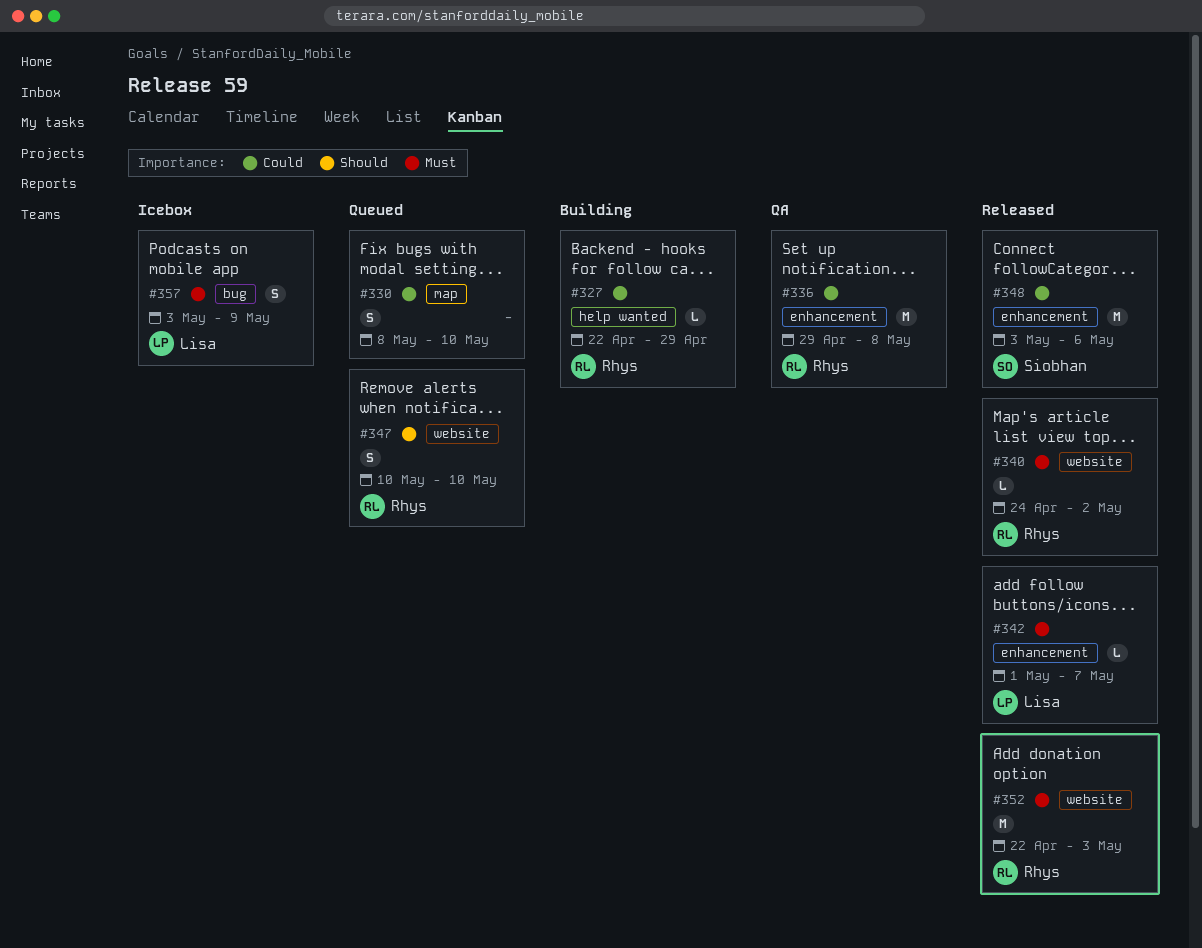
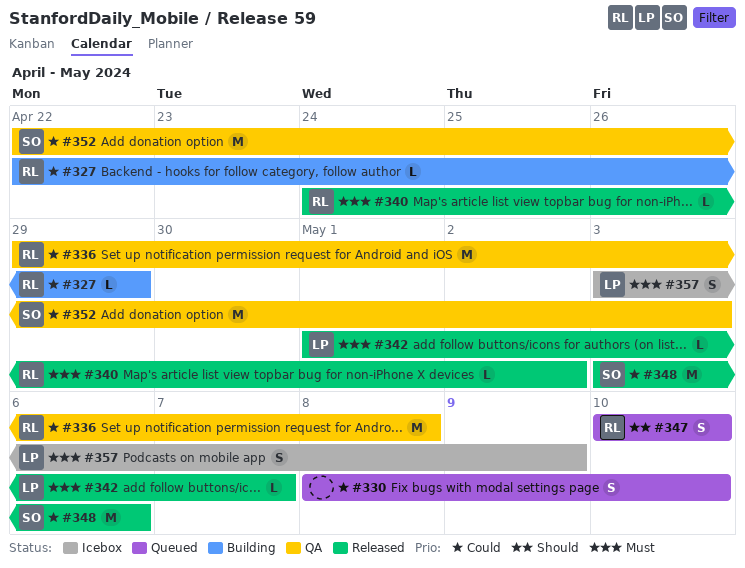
#352, status: Released -> QA
#352, owner: Rhys -> Siobhan
#352, priority: Must -> Could

